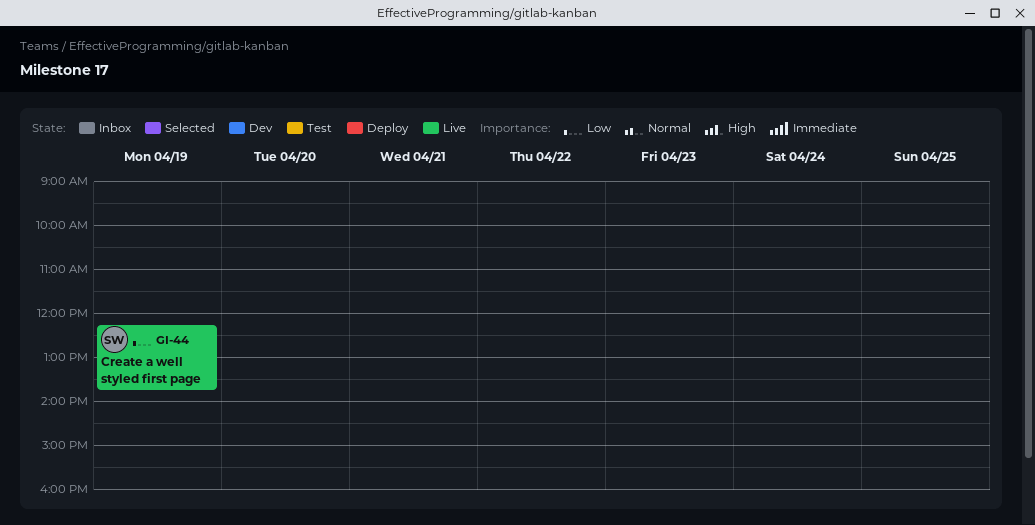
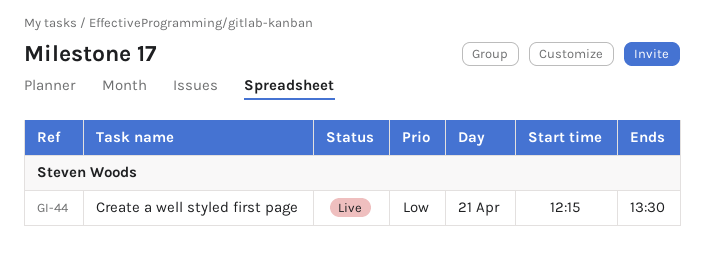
GI-44, day: Apr 19 -> Apr 21
GI-44, ends: 13:45 -> 13:30

